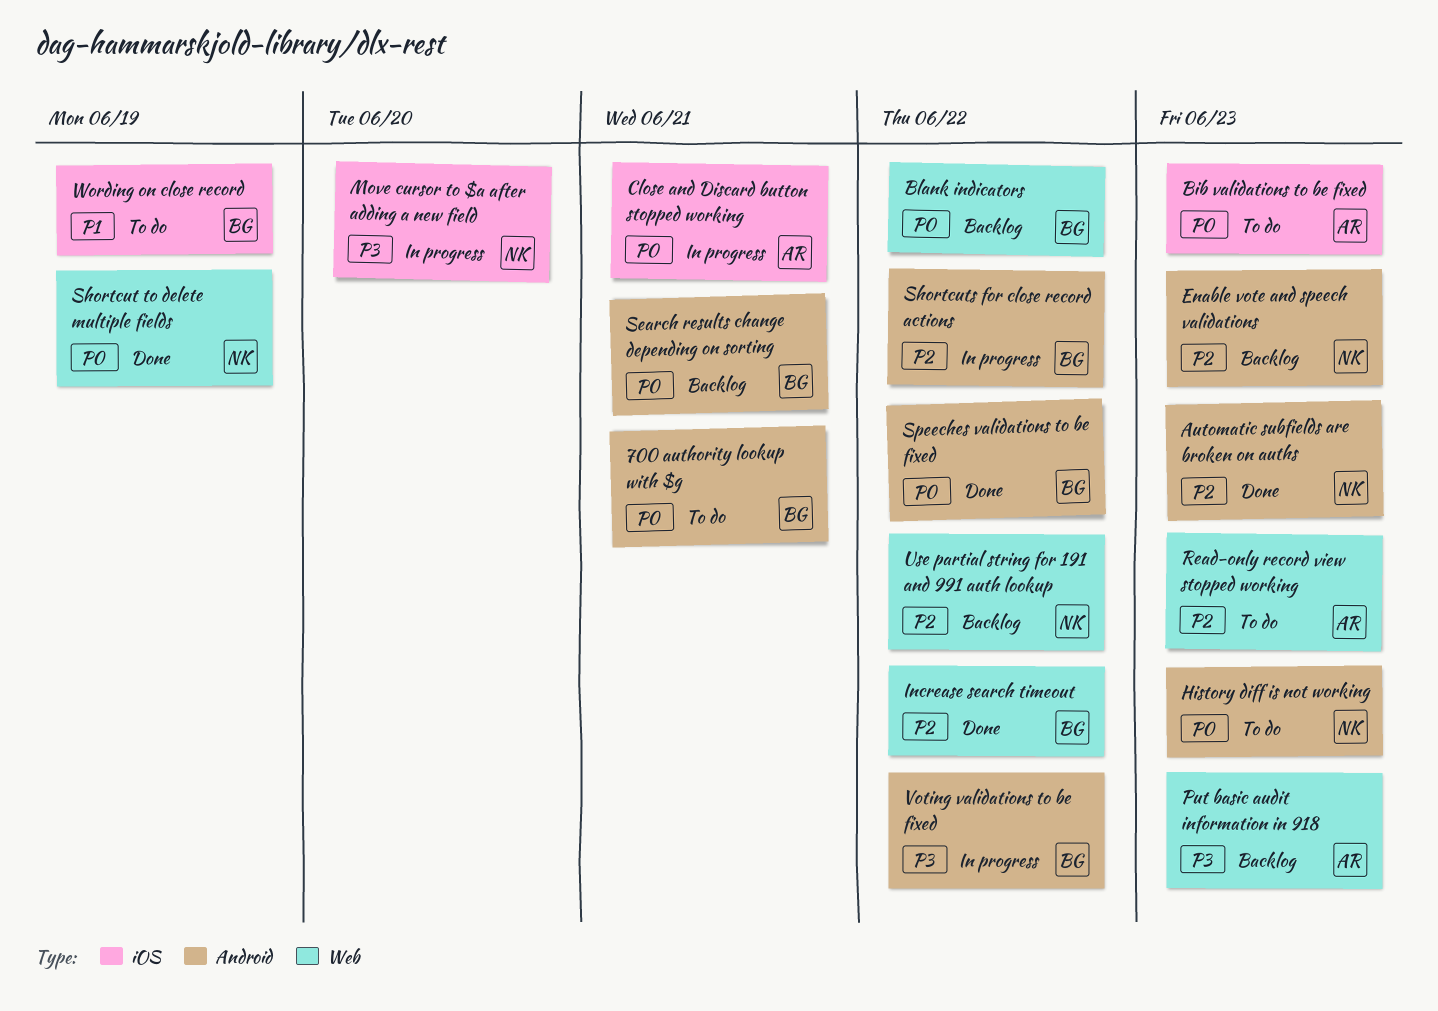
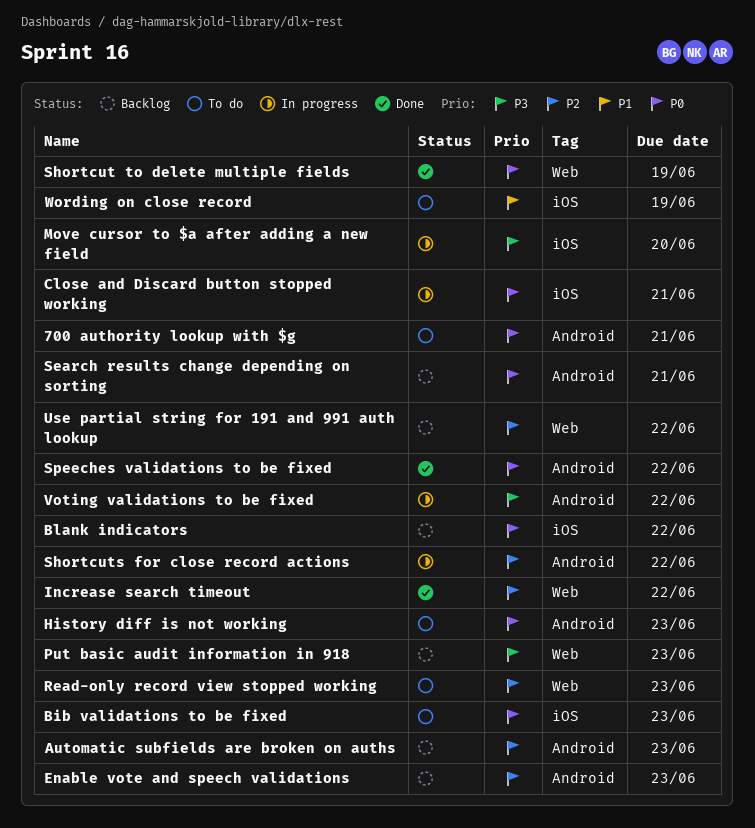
Automatic subfields are broken on auths, status: Done -> Backlog
Blank indicators, label: Web -> iOS

